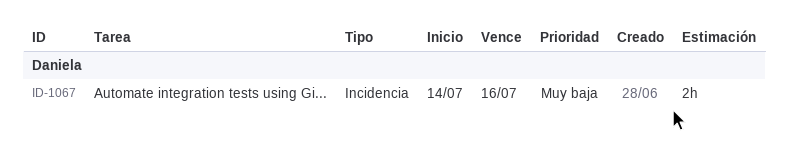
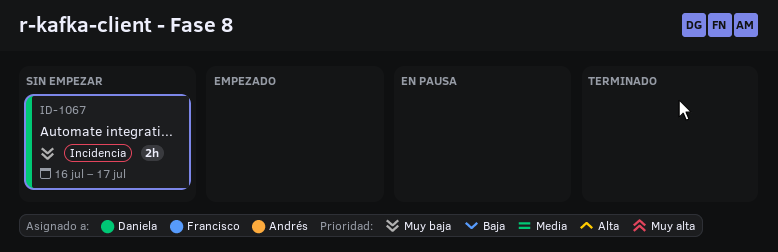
ID-1067, start: Jul 14 -> Jul 16
ID-1067, due: Jul 16 -> Jul 17

